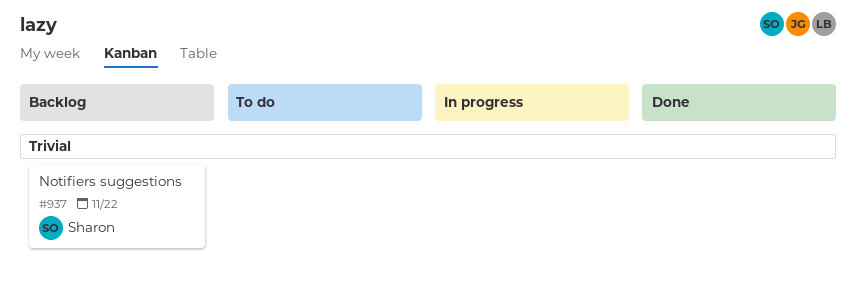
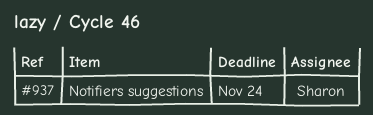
#937, due: Nov 22 -> Nov 24

